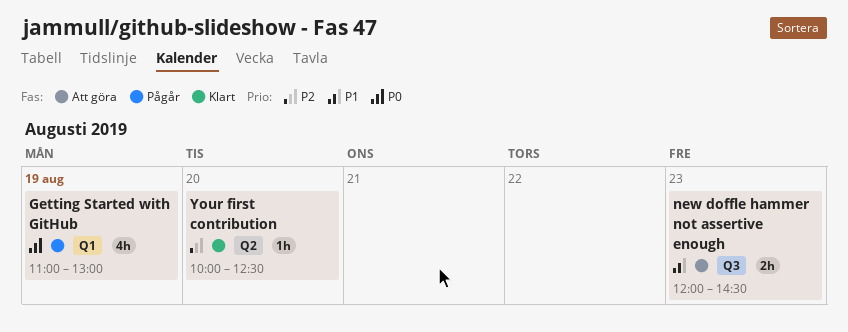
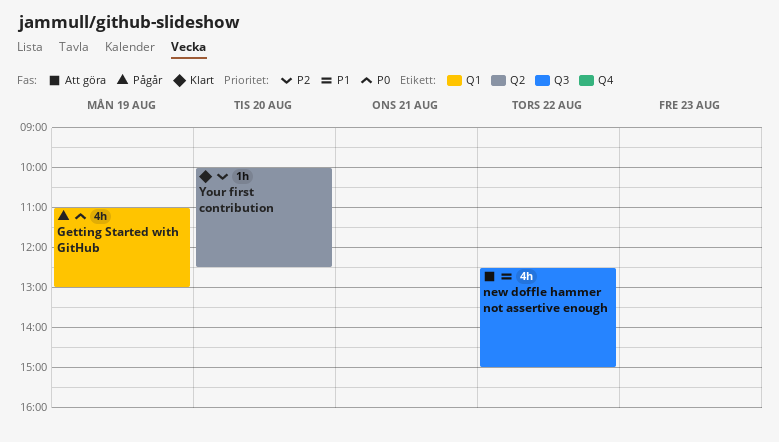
new doffle hammer not assertive enough, estimate: 2h -> 4h
new doffle hammer not assertive enough, day: Aug 23 -> Aug 22
new doffle hammer not assertive enough, begins: 12:00 -> 12:30
new doffle hammer not assertive enough, ends: 14:30 -> 15:00

